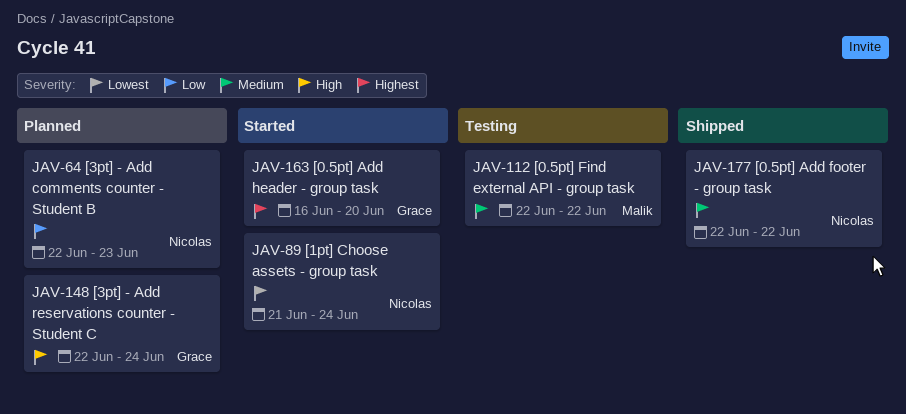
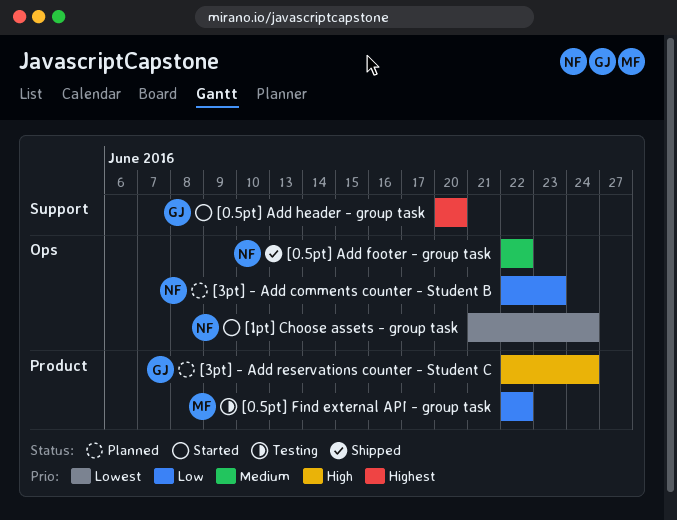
[0.5pt] Add header - group task, start: Jun 16 -> Jun 20
[0.5pt] Find external API - group task, priority: Medium -> Low

